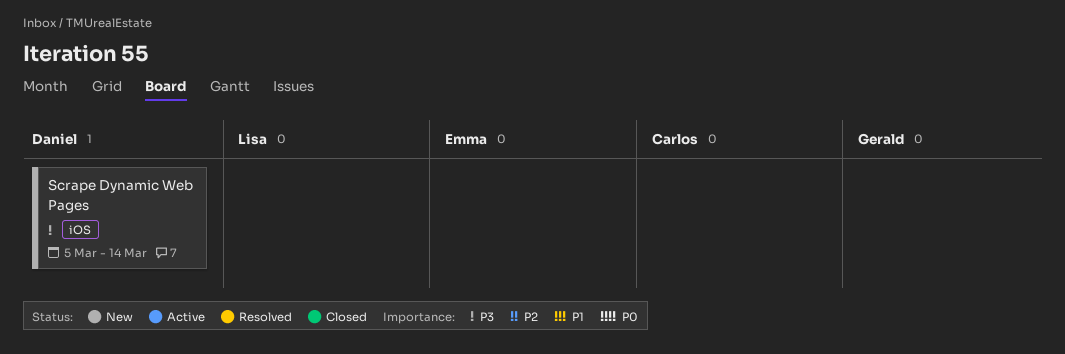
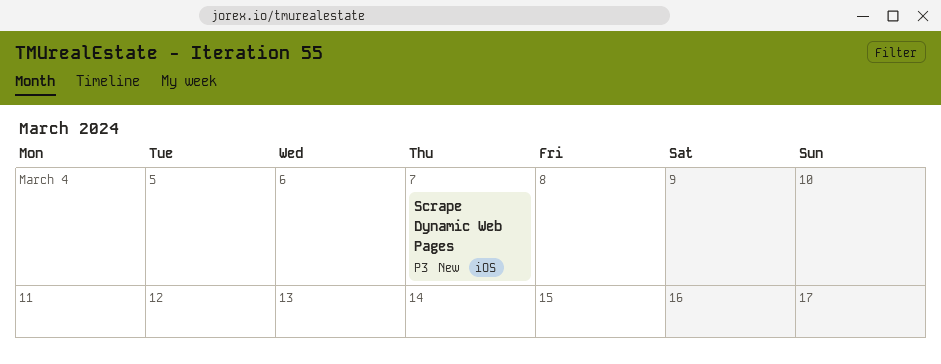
Scrape Dynamic Web Pages, due: Mar 14 -> Mar 7

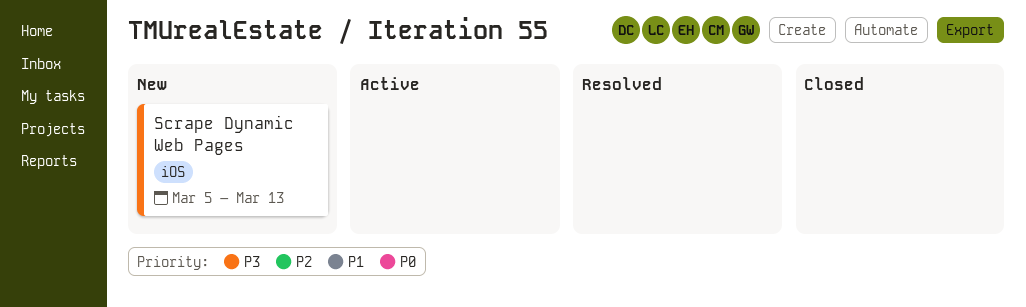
Scrape Dynamic Web Pages, due: Mar 7 -> Mar 13

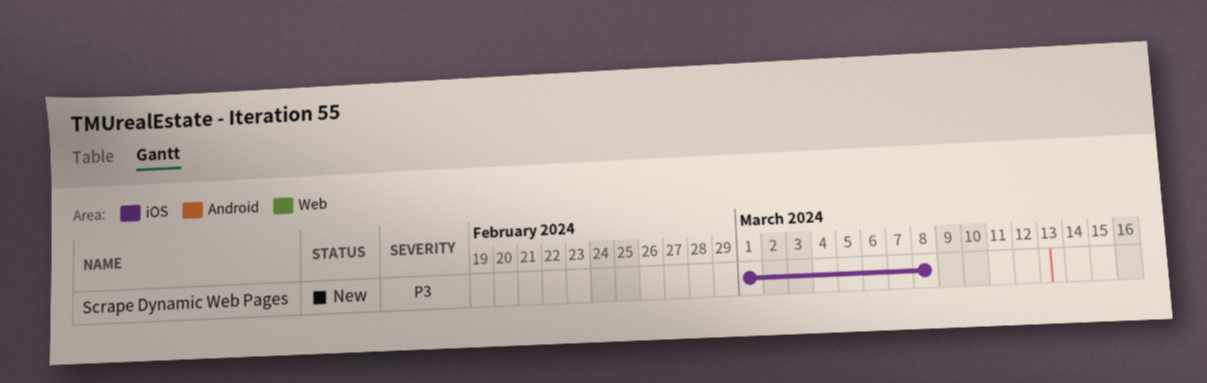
Scrape Dynamic Web Pages, start: Mar 5 -> Mar 1
Scrape Dynamic Web Pages, due: Mar 13 -> Mar 8

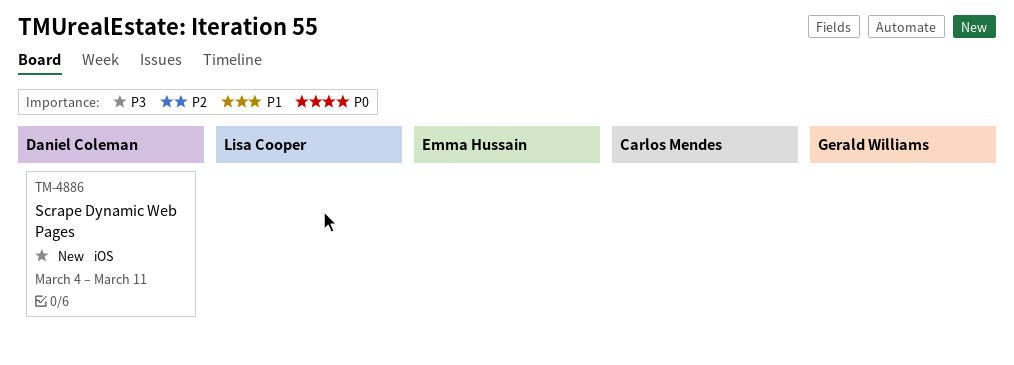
Scrape Dynamic Web Pages, start: Mar 1 -> Mar 4
Scrape Dynamic Web Pages, due: Mar 8 -> Mar 11

